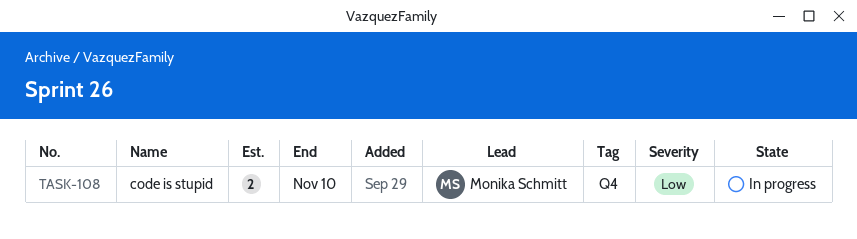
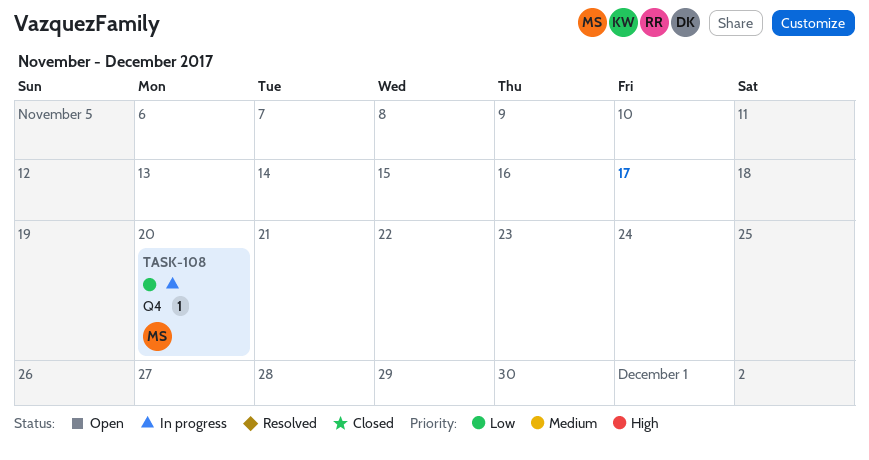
TASK-108, estimate: 2 -> 1
TASK-108, due: Nov 10 -> Nov 20

